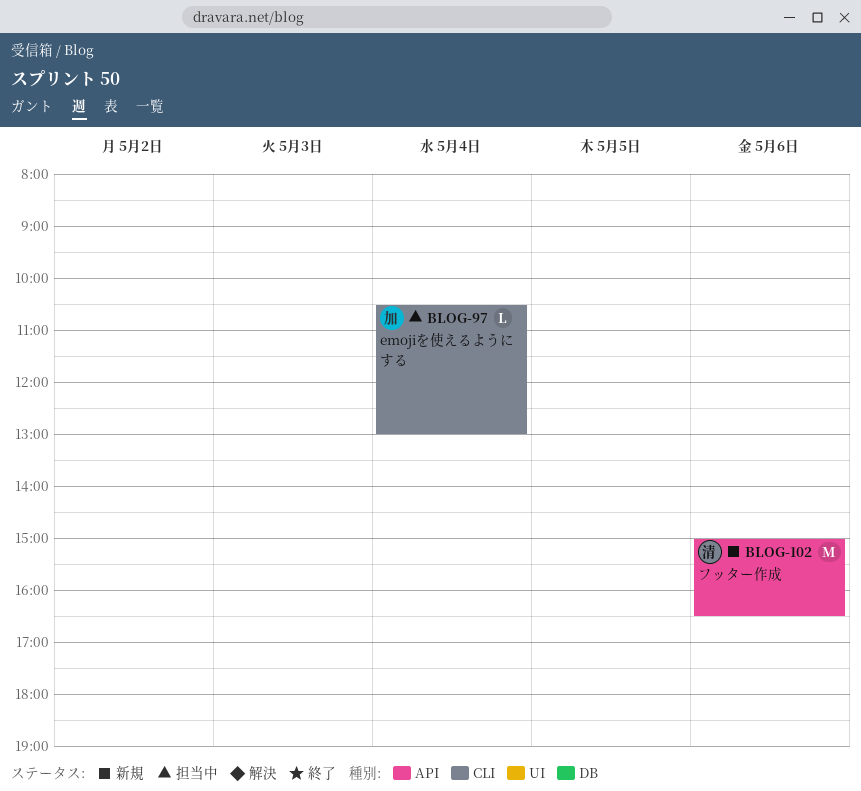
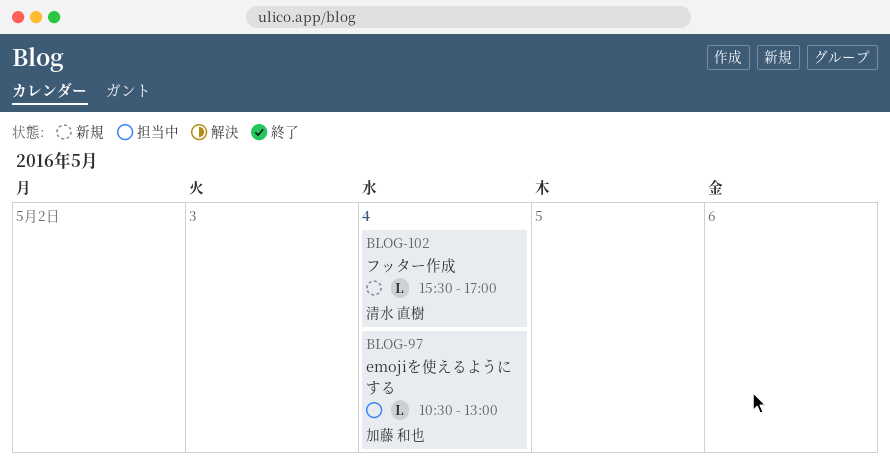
BLOG-102, estimate: M -> L
BLOG-102, day: May 6 -> May 4
BLOG-102, begins: 15:00 -> 15:30
BLOG-102, ends: 16:30 -> 17:00

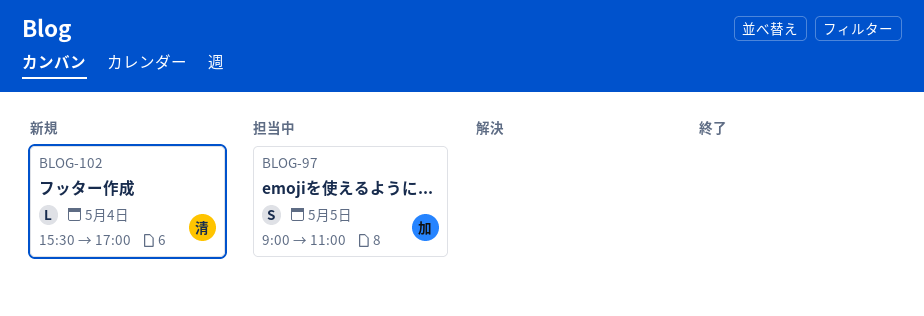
BLOG-97, estimate: L -> S
BLOG-97, day: May 4 -> May 5
BLOG-97, begins: 10:30 -> 09:00
BLOG-97, ends: 13:00 -> 11:00

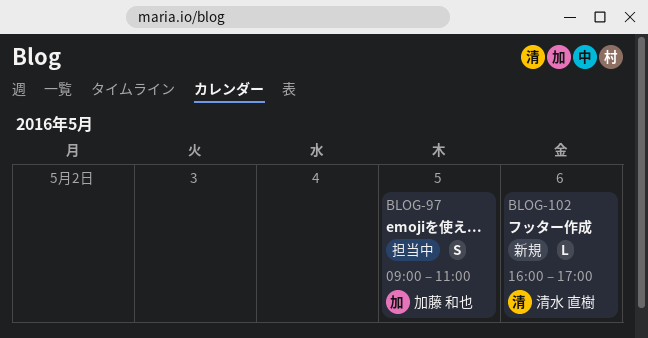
BLOG-102, day: May 4 -> May 6
BLOG-102, begins: 15:30 -> 16:00

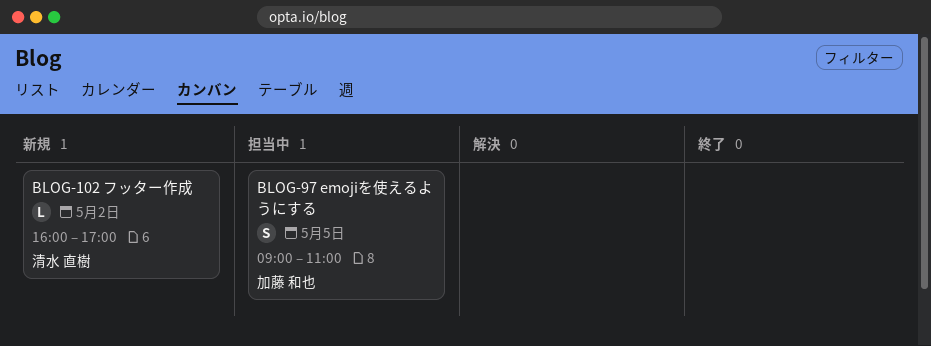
BLOG-102, day: May 6 -> May 2

